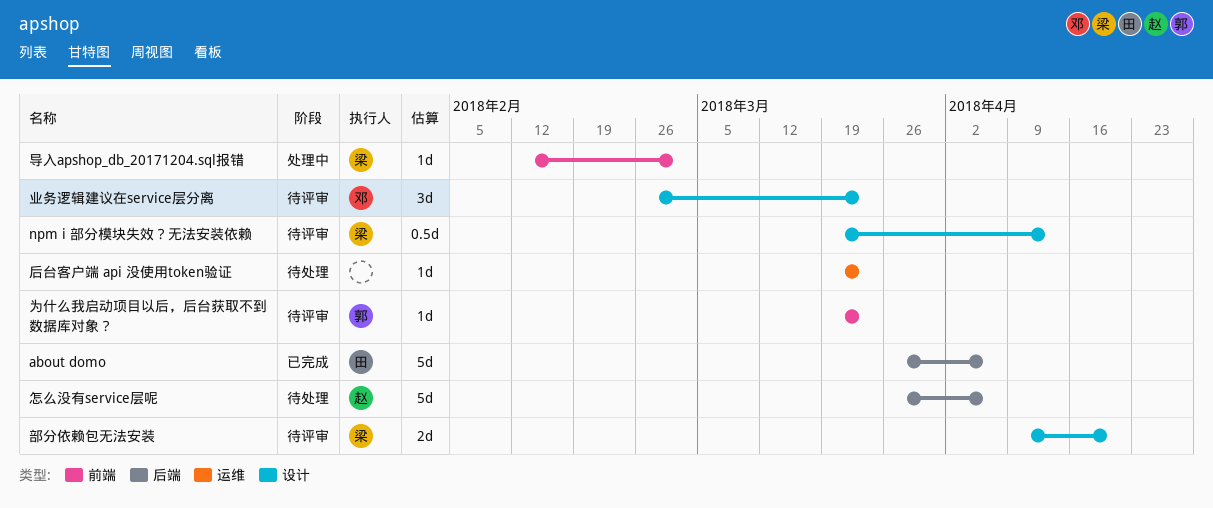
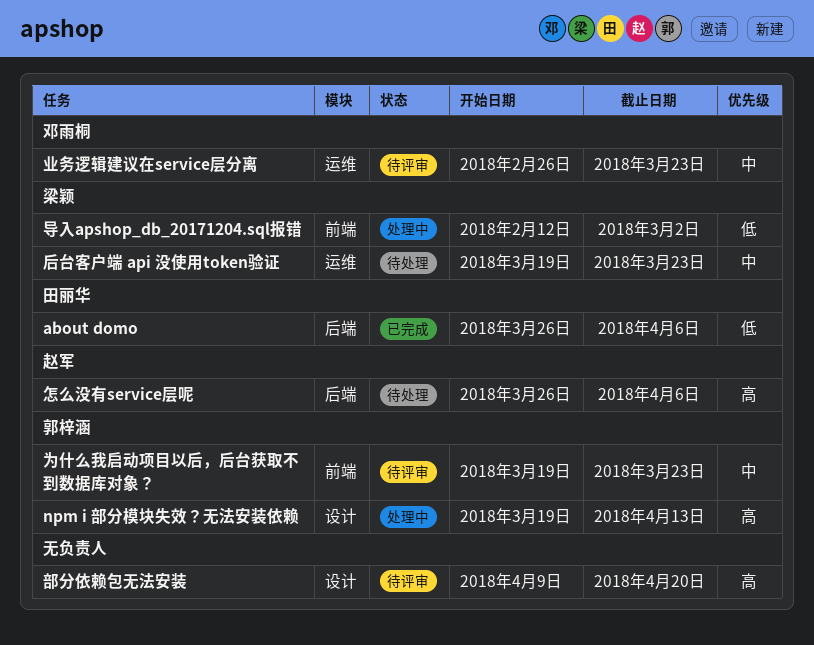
npm i 部分模块失效？无法安装依赖, status: 待评审 -> 处理中
npm i 部分模块失效？无法安装依赖, owner: 梁颖 -> 郭梓涵
业务逻辑建议在service层分离, label: 设计 -> 运维
后台客户端 api 没使用token验证, owner: none -> 梁颖
部分依赖包无法安装, owner: 梁颖 -> none

